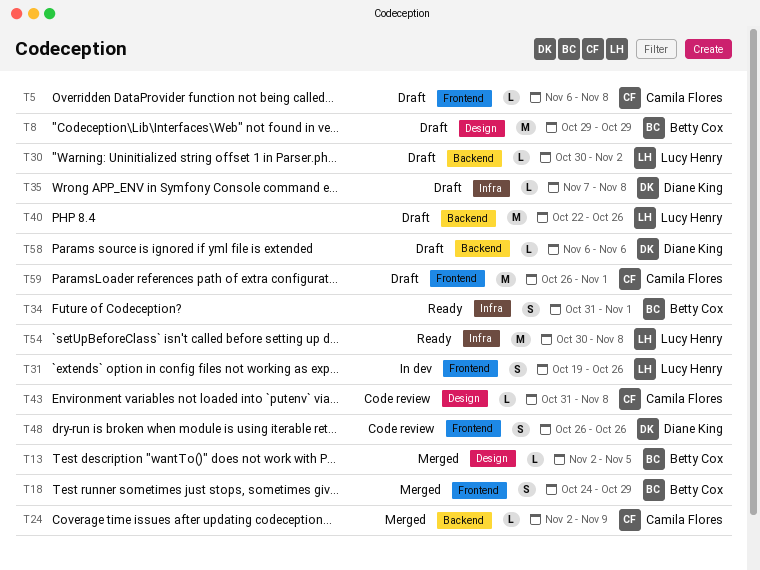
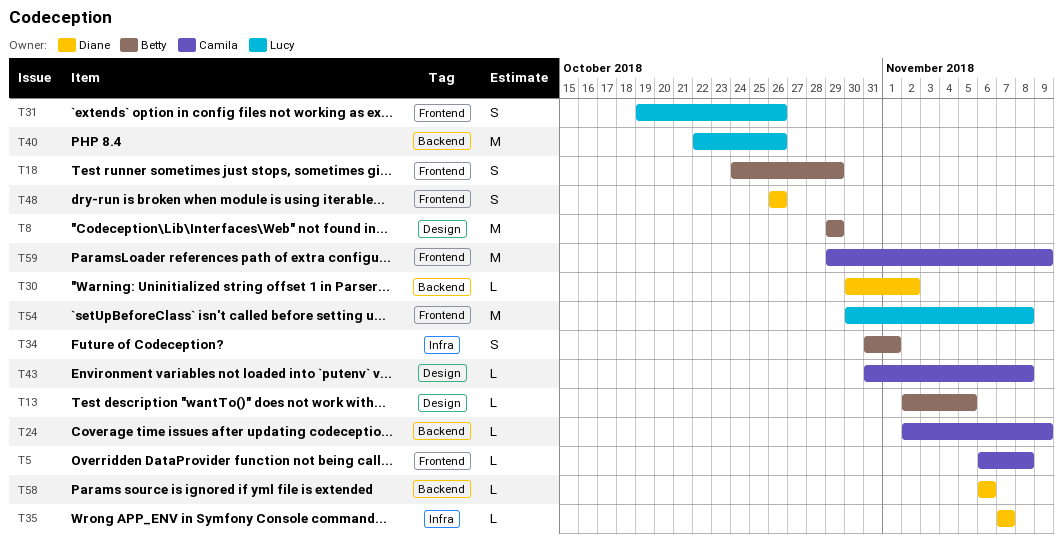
T30, owner: Lucy Henry -> Diane King
T35, due: Nov 8 -> Nov 7
T54, label: Infra -> Frontend
T59, start: Oct 26 -> Oct 29
T59, due: Nov 1 -> Nov 9

